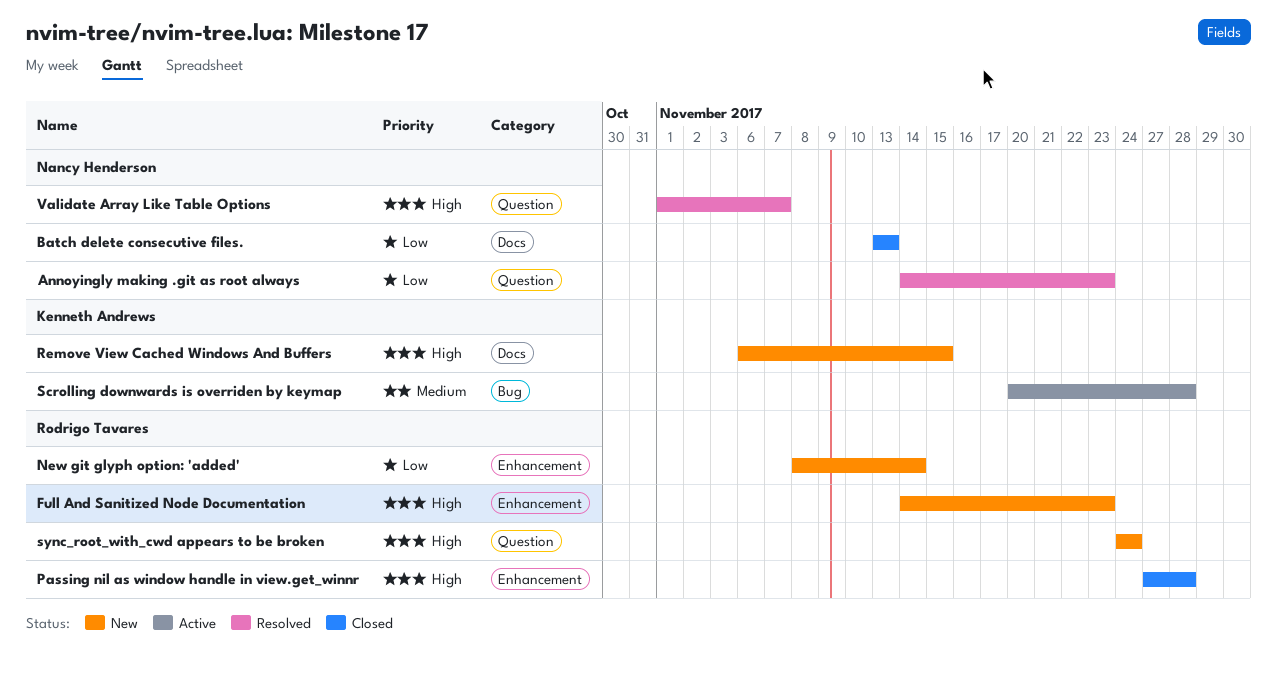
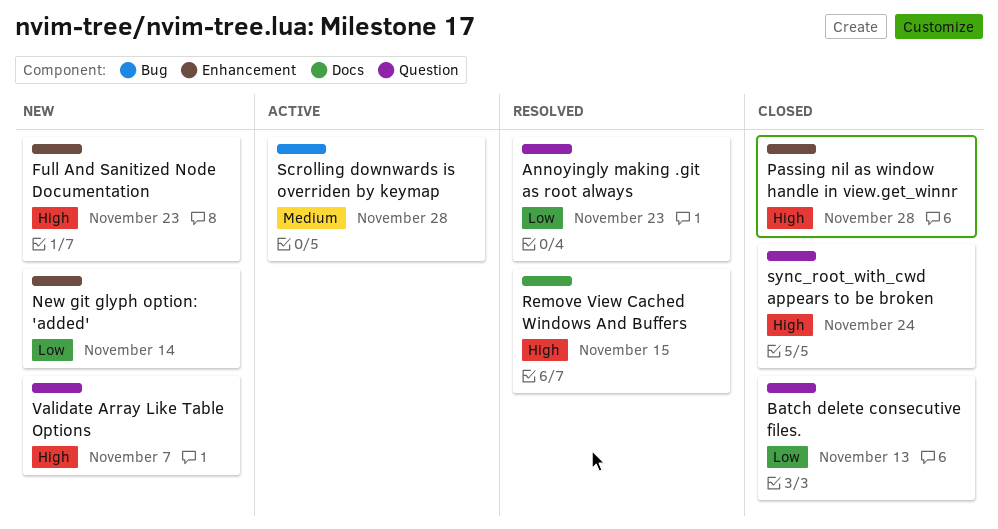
Batch delete consecutive files., label: Docs -> Question
Remove View Cached Windows And Buffers, status: New -> Resolved
sync_root_with_cwd appears to be broken, status: New -> Closed
Validate Array Like Table Options, status: Resolved -> New

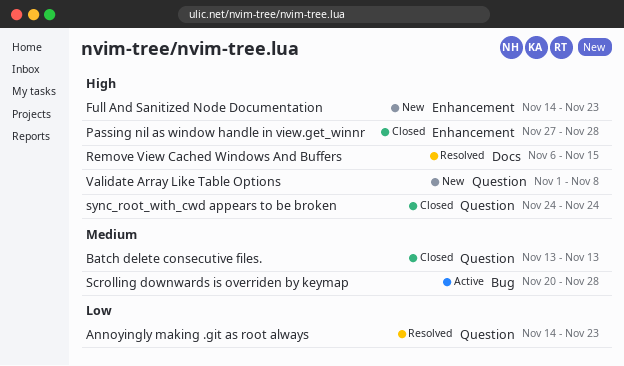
Batch delete consecutive files., priority: Low -> Medium
New git glyph option: 'added': present -> none
Validate Array Like Table Options, due: Nov 7 -> Nov 8

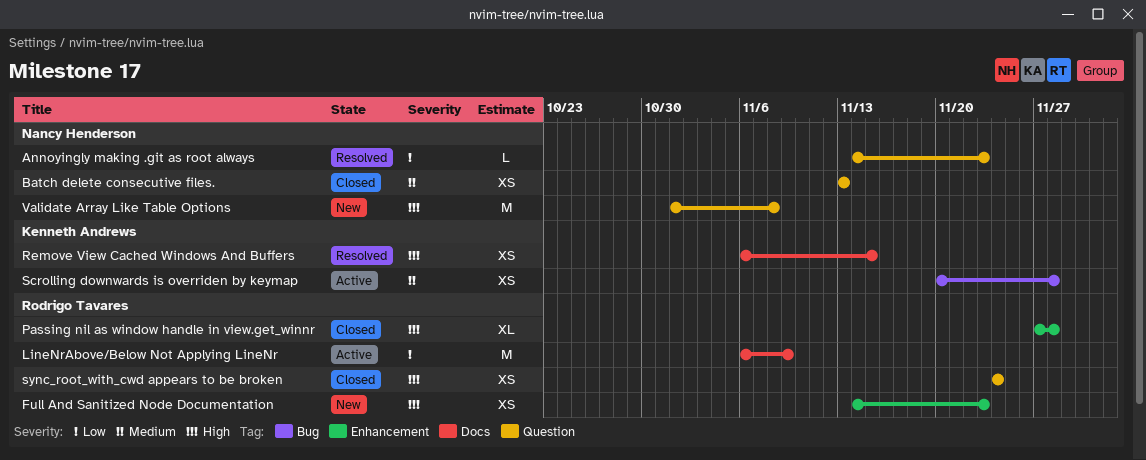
LineNrAbove/Below Not Applying LineNr: none -> present

